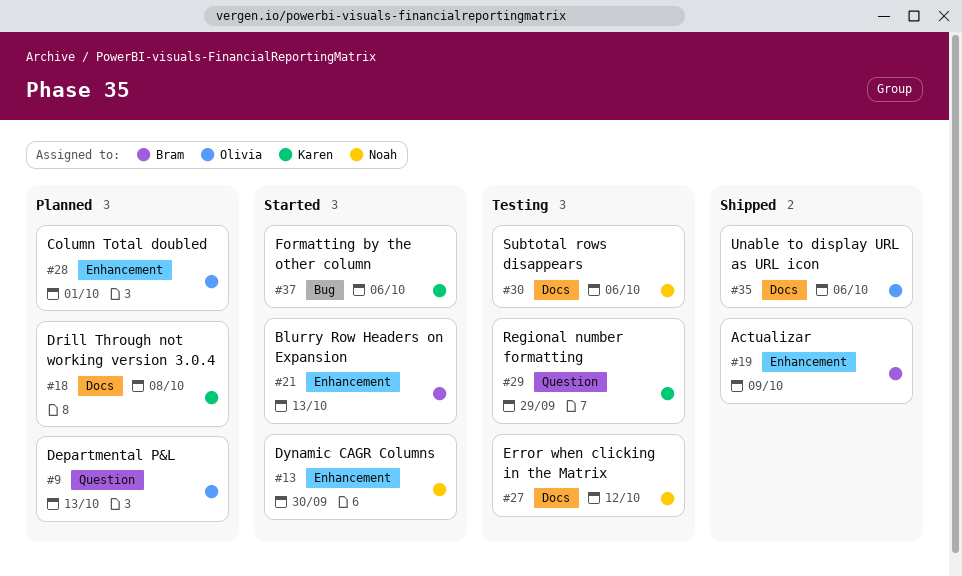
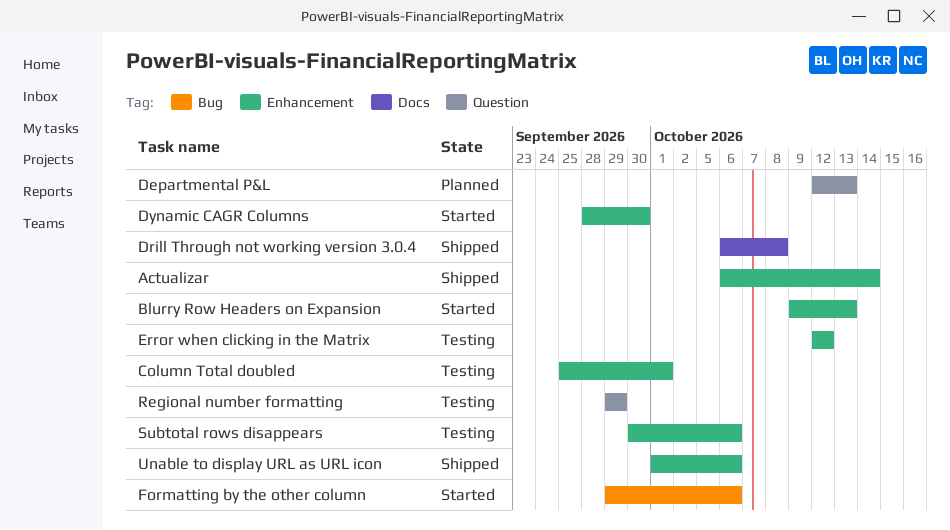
Actualizar, due: Oct 9 -> Oct 14
Column Total doubled, status: Planned -> Testing
Drill Through not working version 3.0.4, status: Planned -> Shipped
Error when clicking in the Matrix, label: Docs -> Enhancement
Subtotal rows disappears, label: Docs -> Enhancement
Unable to display URL as URL icon, label: Docs -> Enhancement

